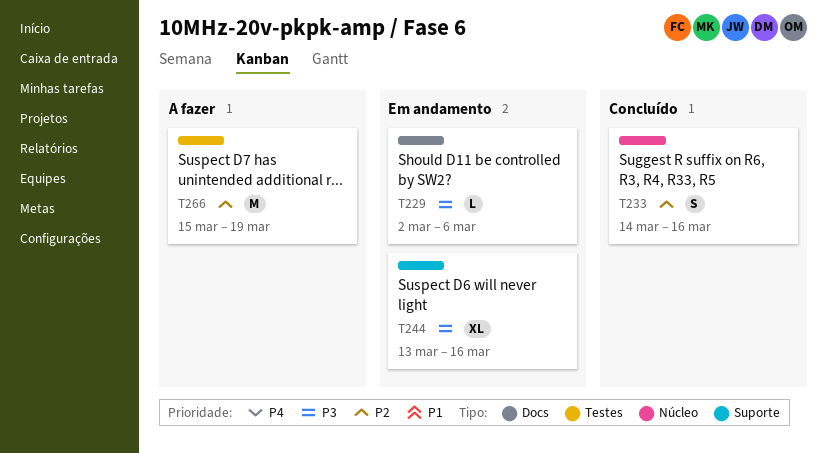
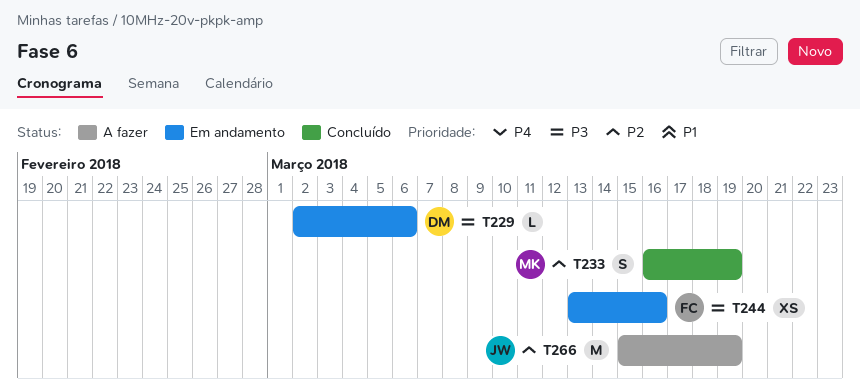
T233, start: Mar 14 -> Mar 16
T233, due: Mar 16 -> Mar 19
T244, estimate: XL -> XS

